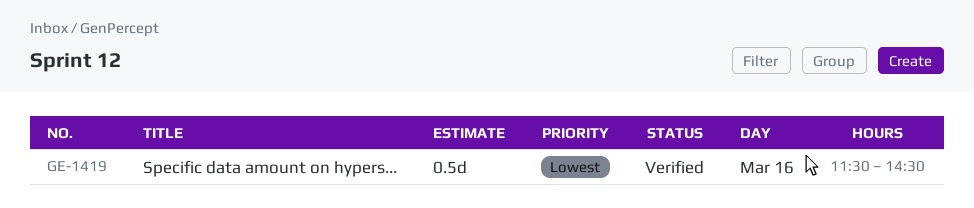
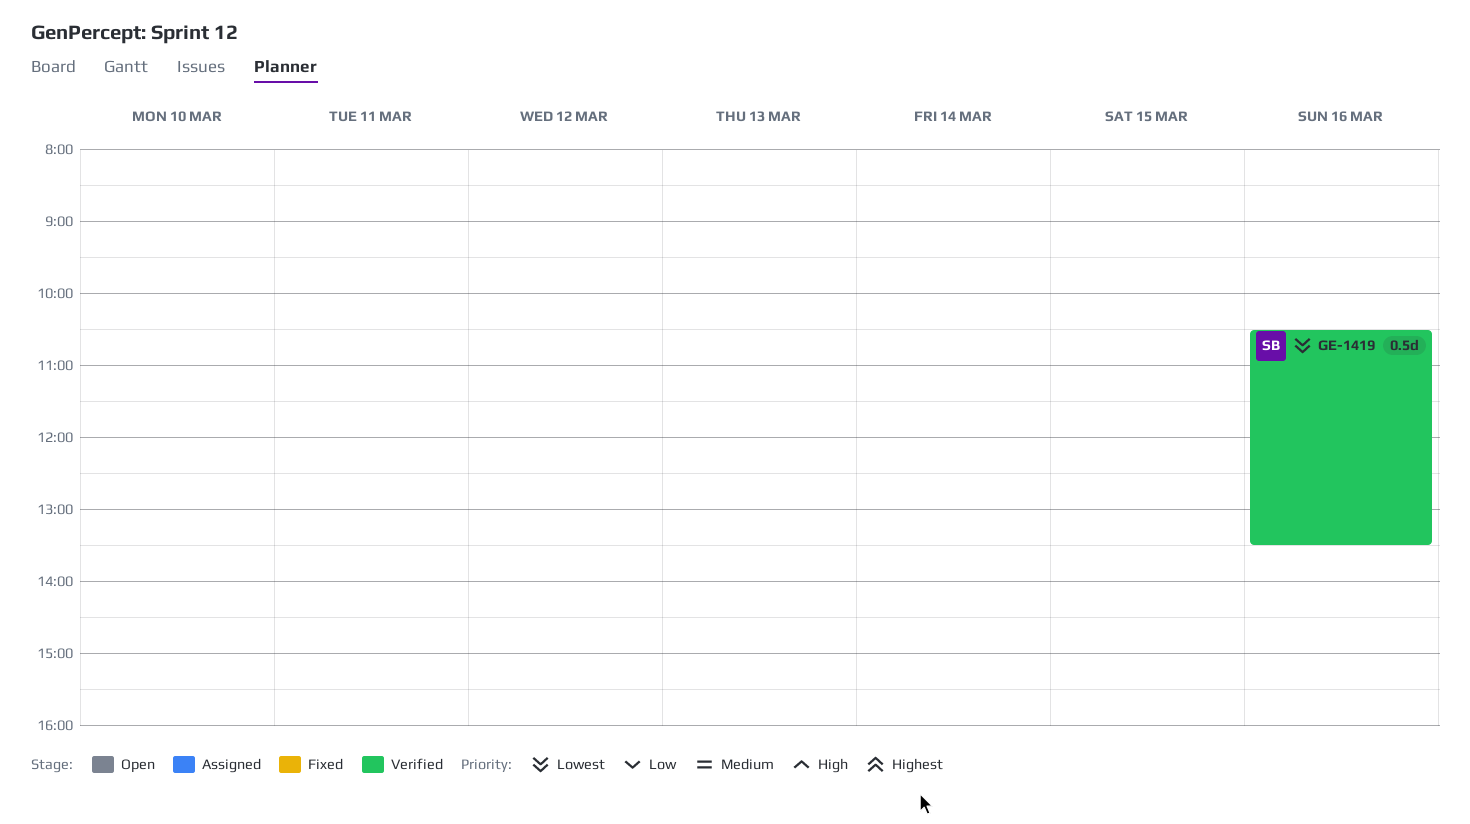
GE-1419, begins: 11:30 -> 10:30
GE-1419, ends: 14:30 -> 13:30

